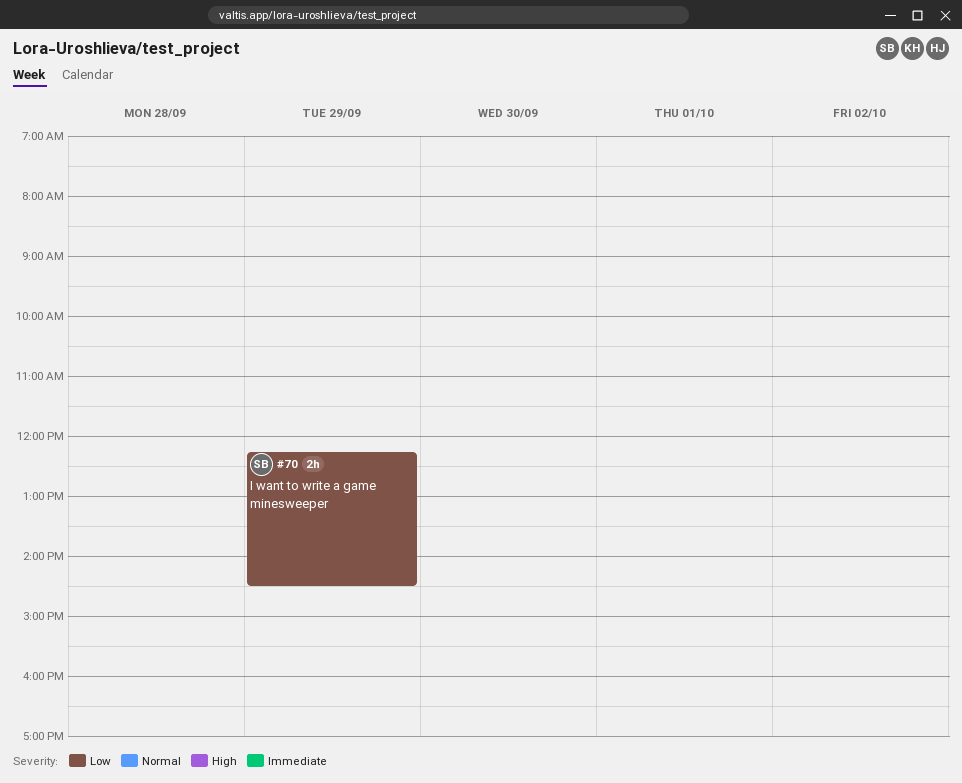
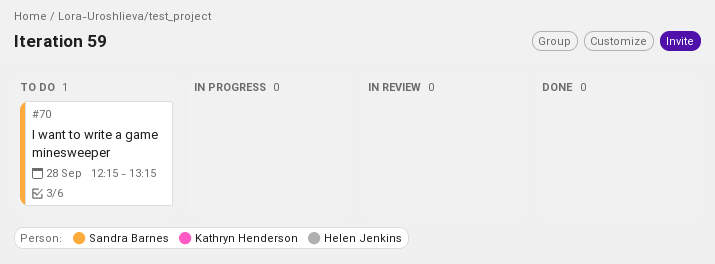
#70, day: Sep 29 -> Sep 28
#70, ends: 14:30 -> 13:15

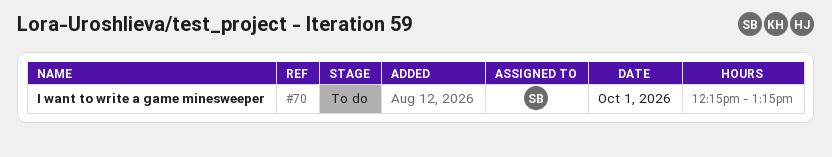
#70, day: Sep 28 -> Oct 1

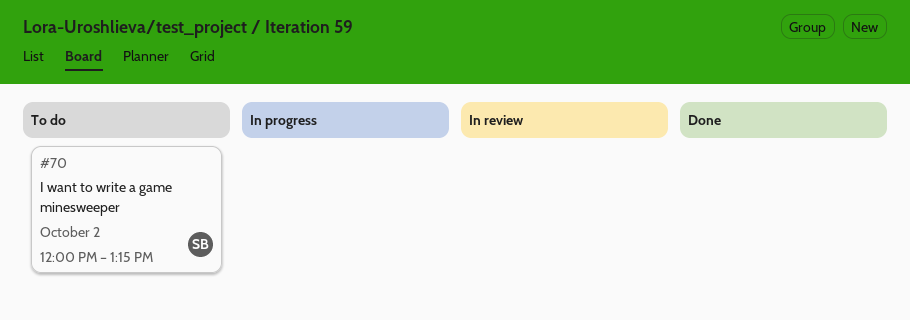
#70, day: Oct 1 -> Oct 2
#70, begins: 12:15 -> 12:00

